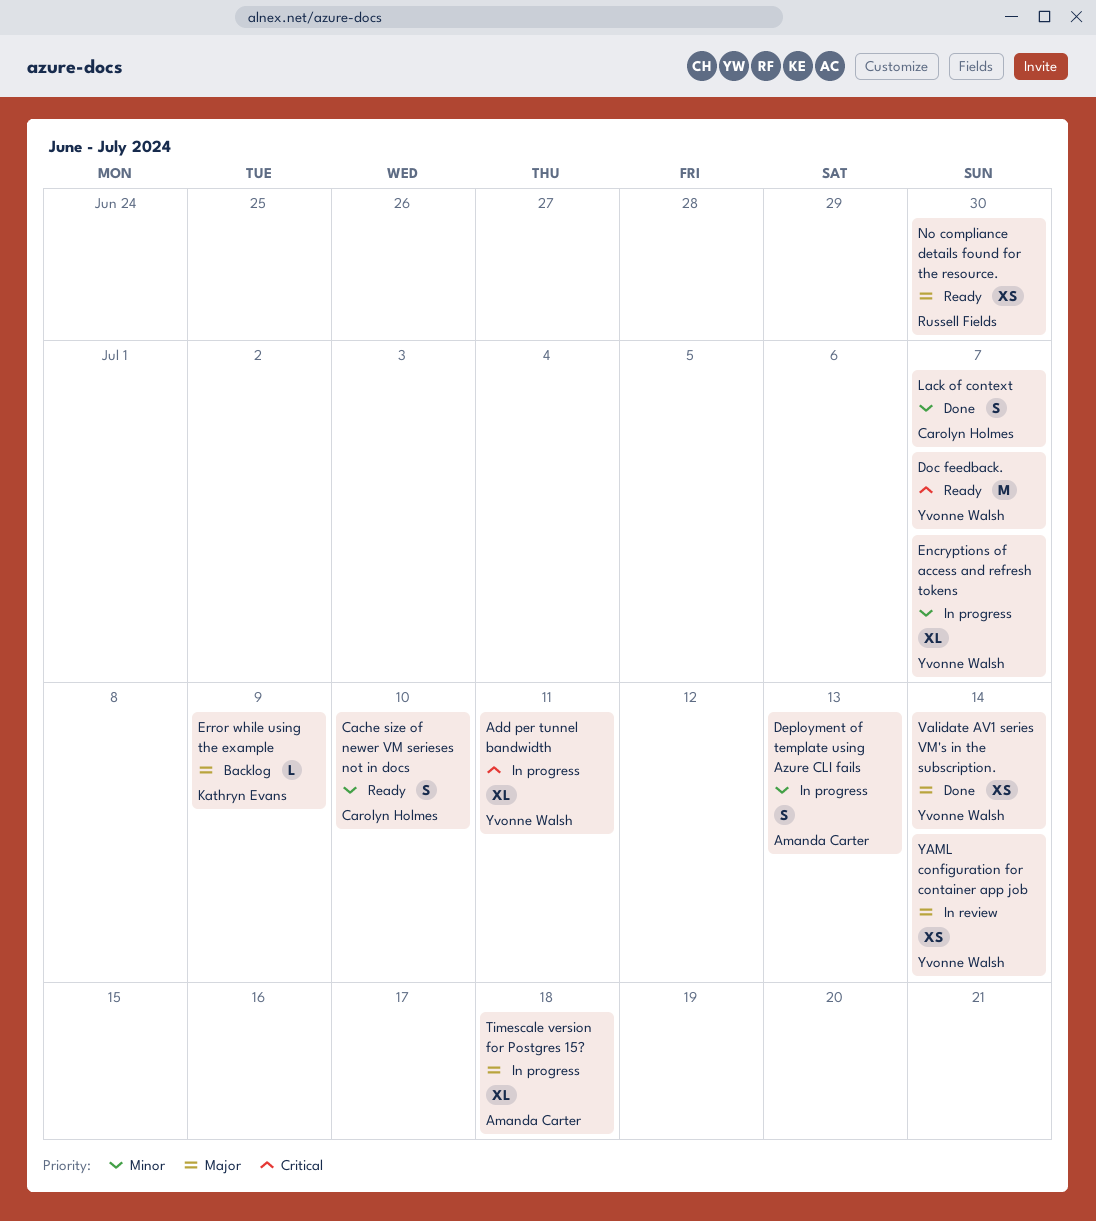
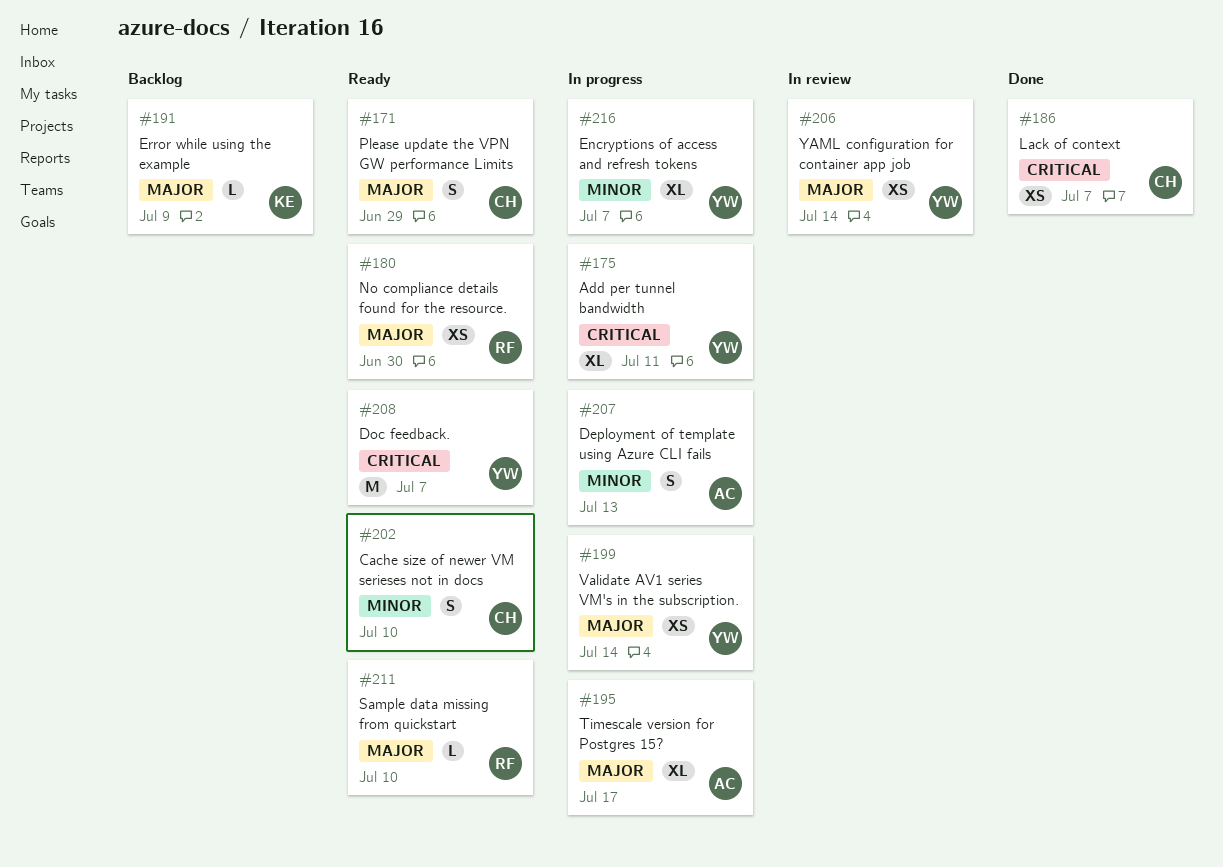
Lack of context, priority: Minor -> Critical
Lack of context, estimate: S -> XS
Please update the VPN GW performance Limits: none -> present
Sample data missing from quickstart: none -> present
Timescale version for Postgres 15?, due: Jul 18 -> Jul 17
Validate AV1 series VM's in the subscription., status: Done -> In progress

